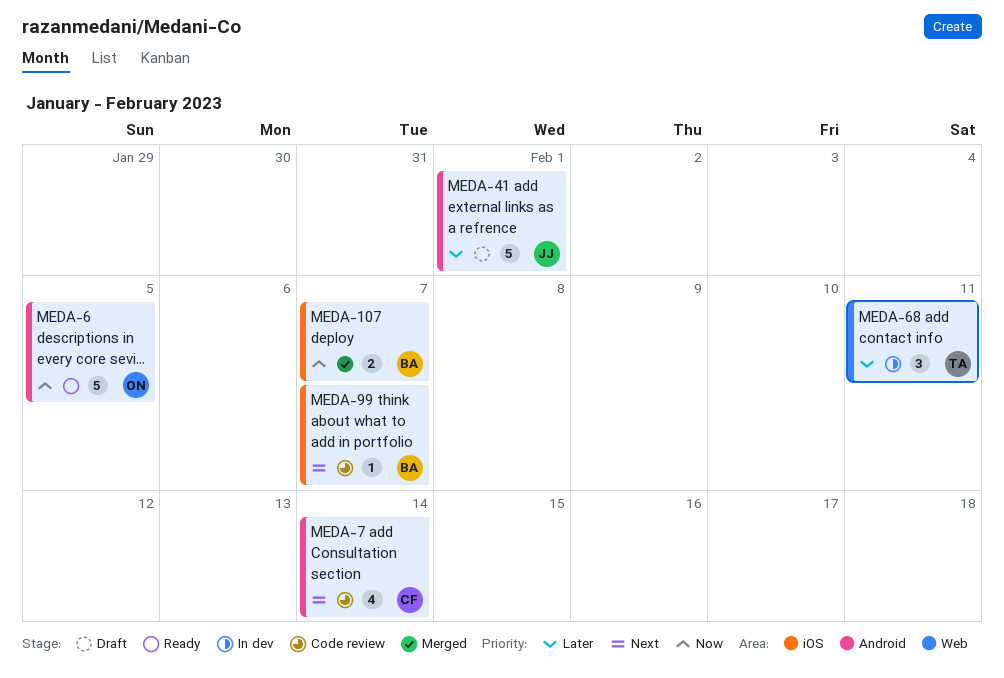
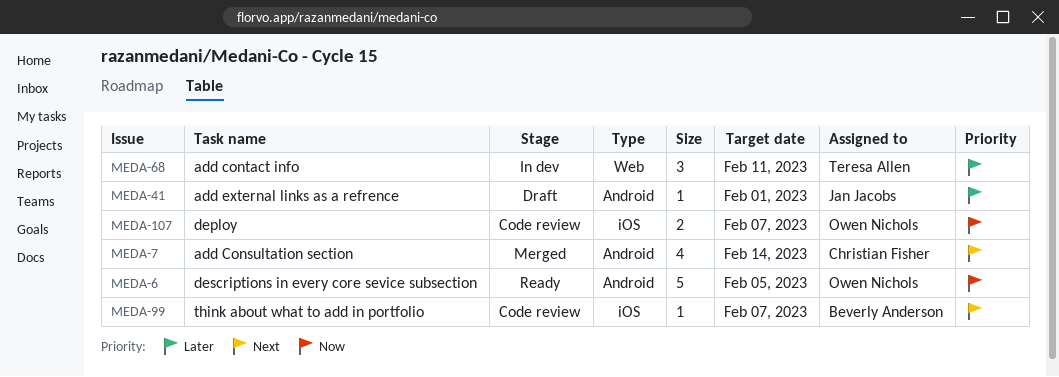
MEDA-7, status: Code review -> Merged
MEDA-41, estimate: 5 -> 1
MEDA-107, status: Merged -> Code review
MEDA-107, owner: Beverly Anderson -> Owen Nichols

